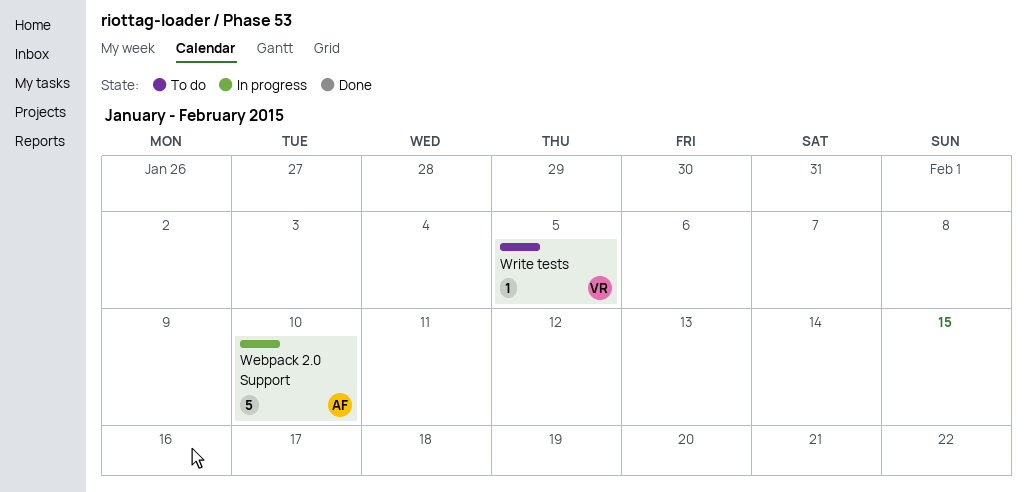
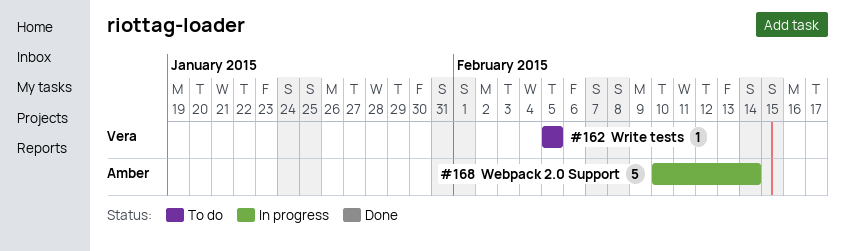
Webpack 2.0 Support, due: Feb 10 -> Feb 14

